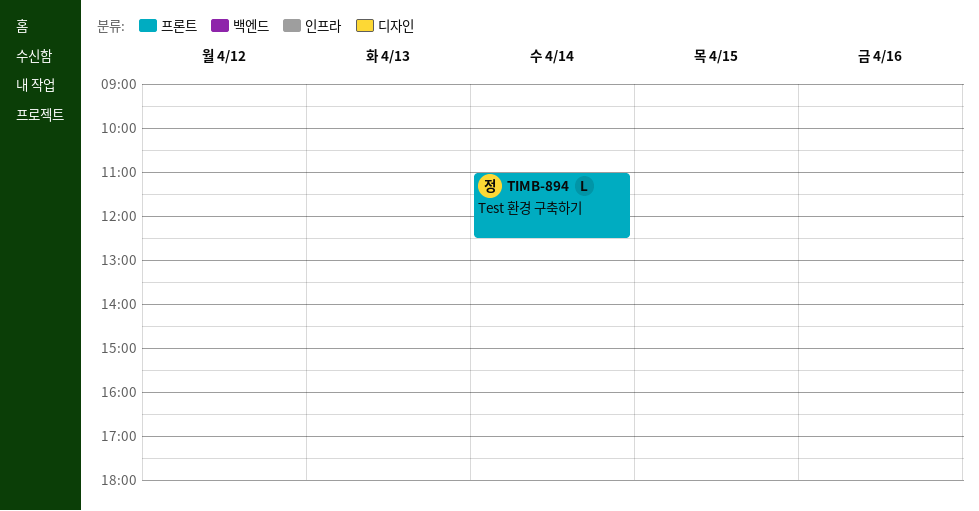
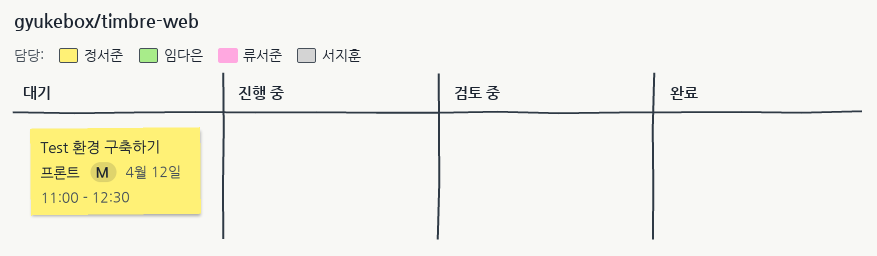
Test 환경 구축하기, estimate: L -> M
Test 환경 구축하기, day: Apr 14 -> Apr 12

